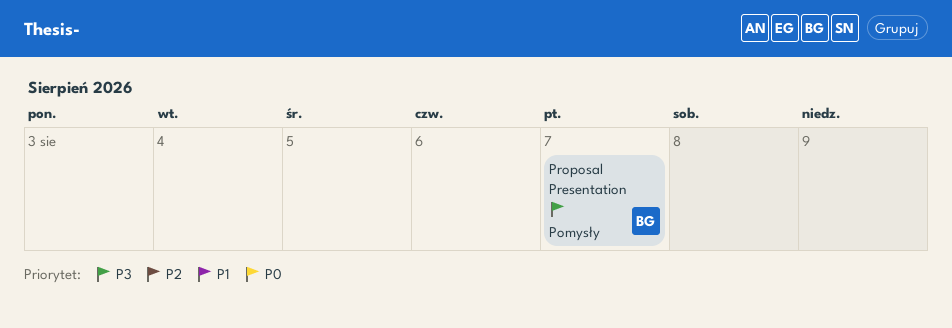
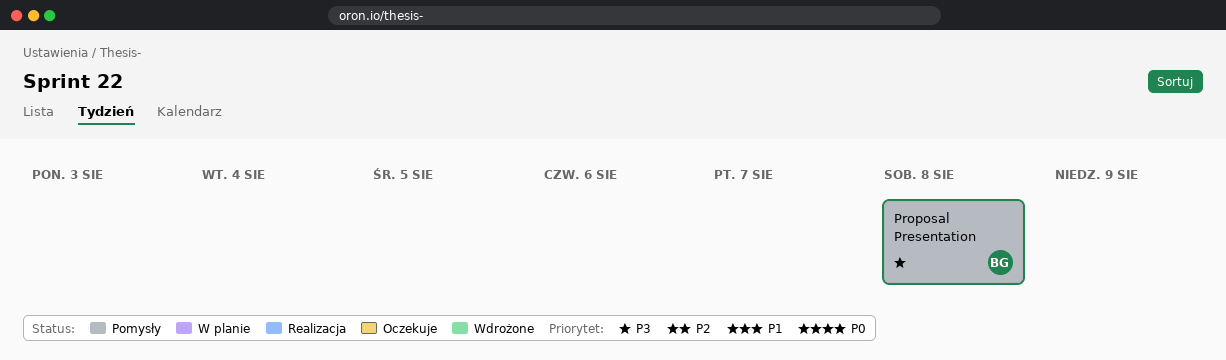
Proposal Presentation, due: Aug 7 -> Aug 8

